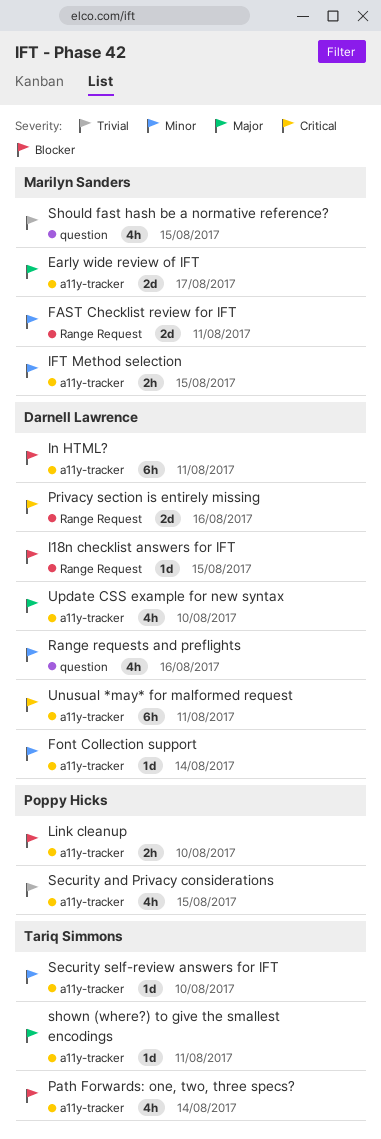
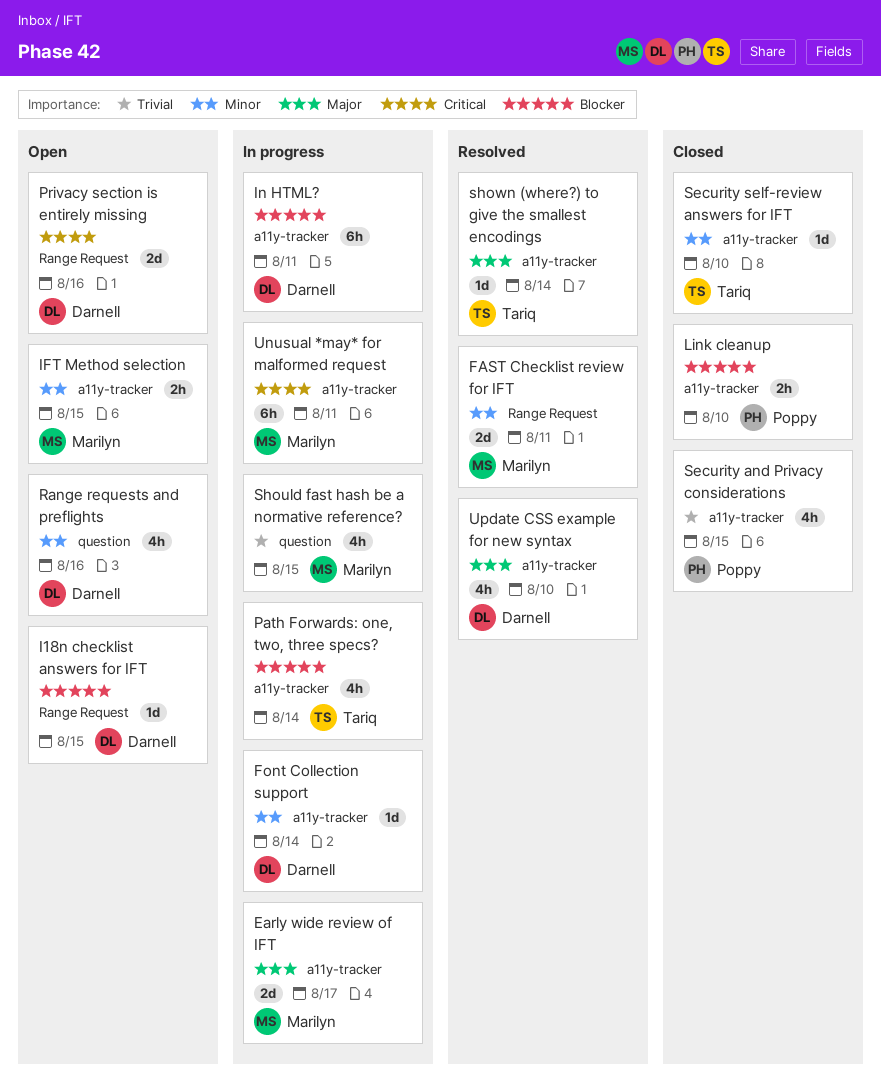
shown (where?) to give the smallest encodings, due: Aug 11 -> Aug 14
Unusual *may* for malformed request, owner: Darnell Lawrence -> Marilyn Sanders

